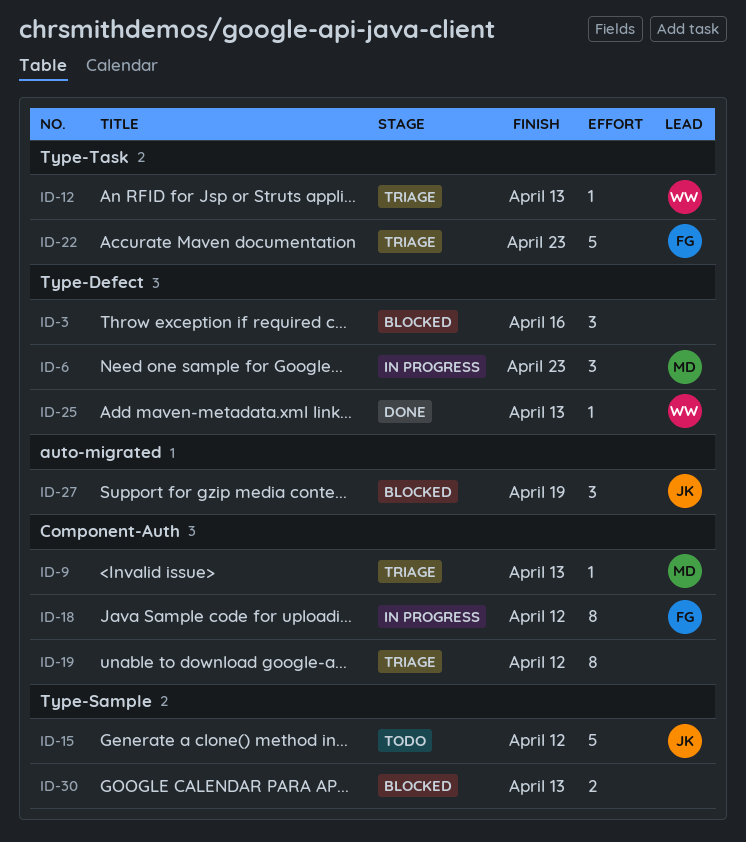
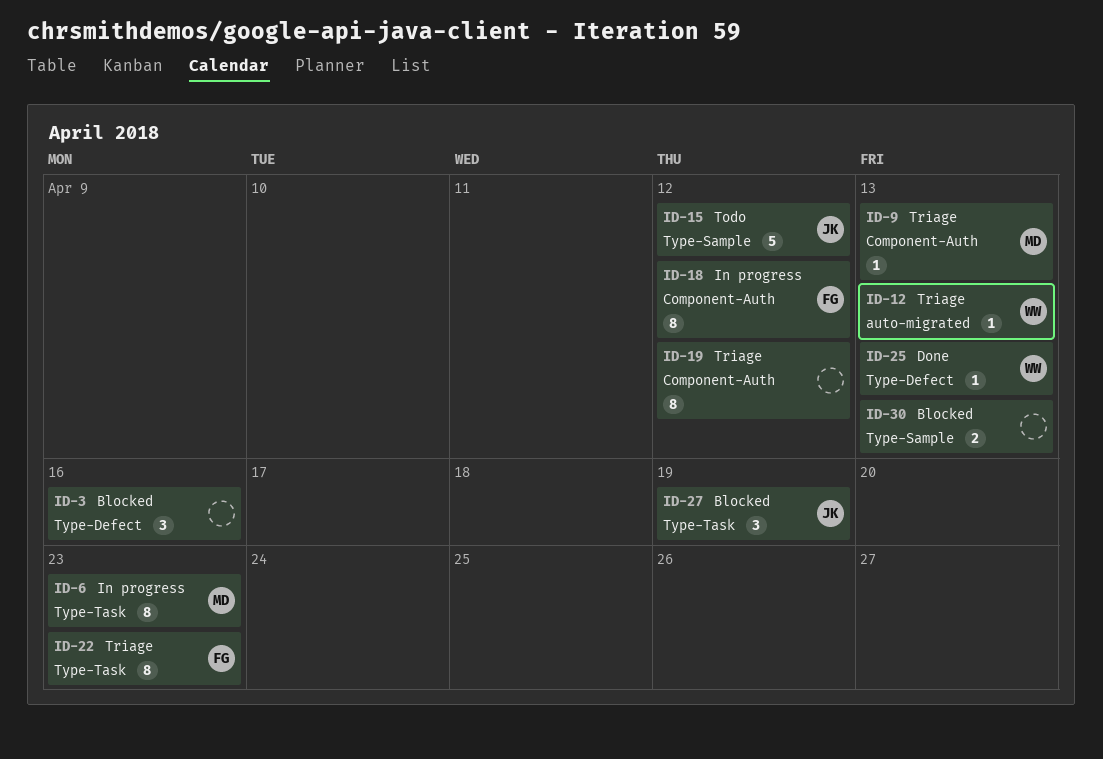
ID-6, label: Type-Defect -> Type-Task
ID-6, estimate: 3 -> 8
ID-12, label: Type-Task -> auto-migrated
ID-22, estimate: 5 -> 8
ID-27, label: auto-migrated -> Type-Task

